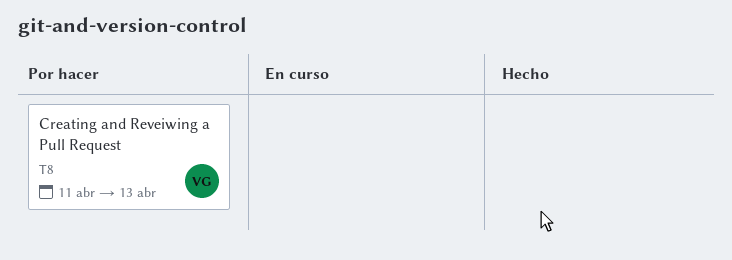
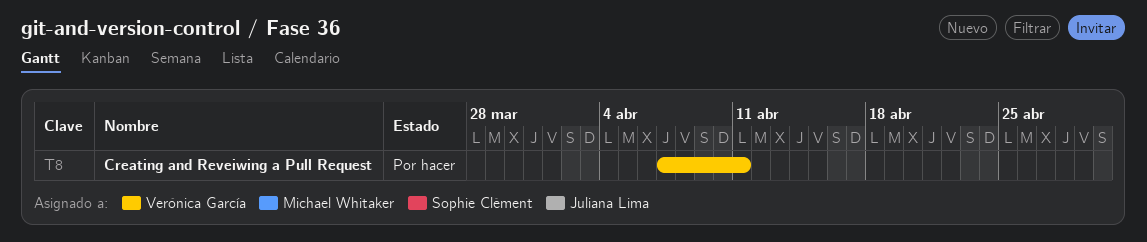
T8, start: Apr 11 -> Apr 7
T8, due: Apr 13 -> Apr 11

